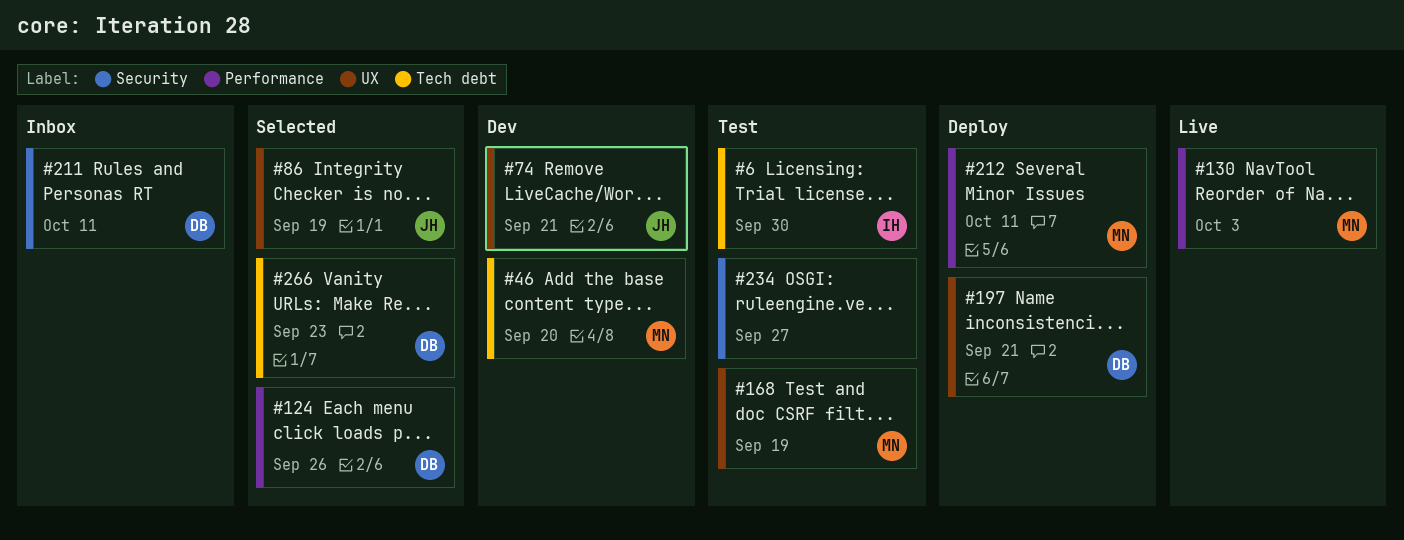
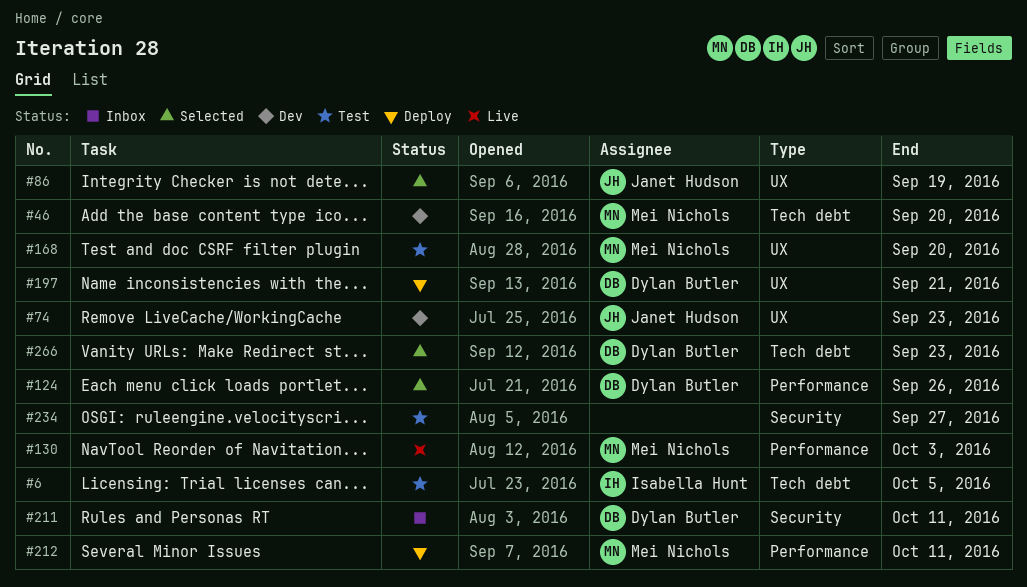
#6, due: Sep 30 -> Oct 5
#74, due: Sep 21 -> Sep 23
#168, due: Sep 19 -> Sep 20

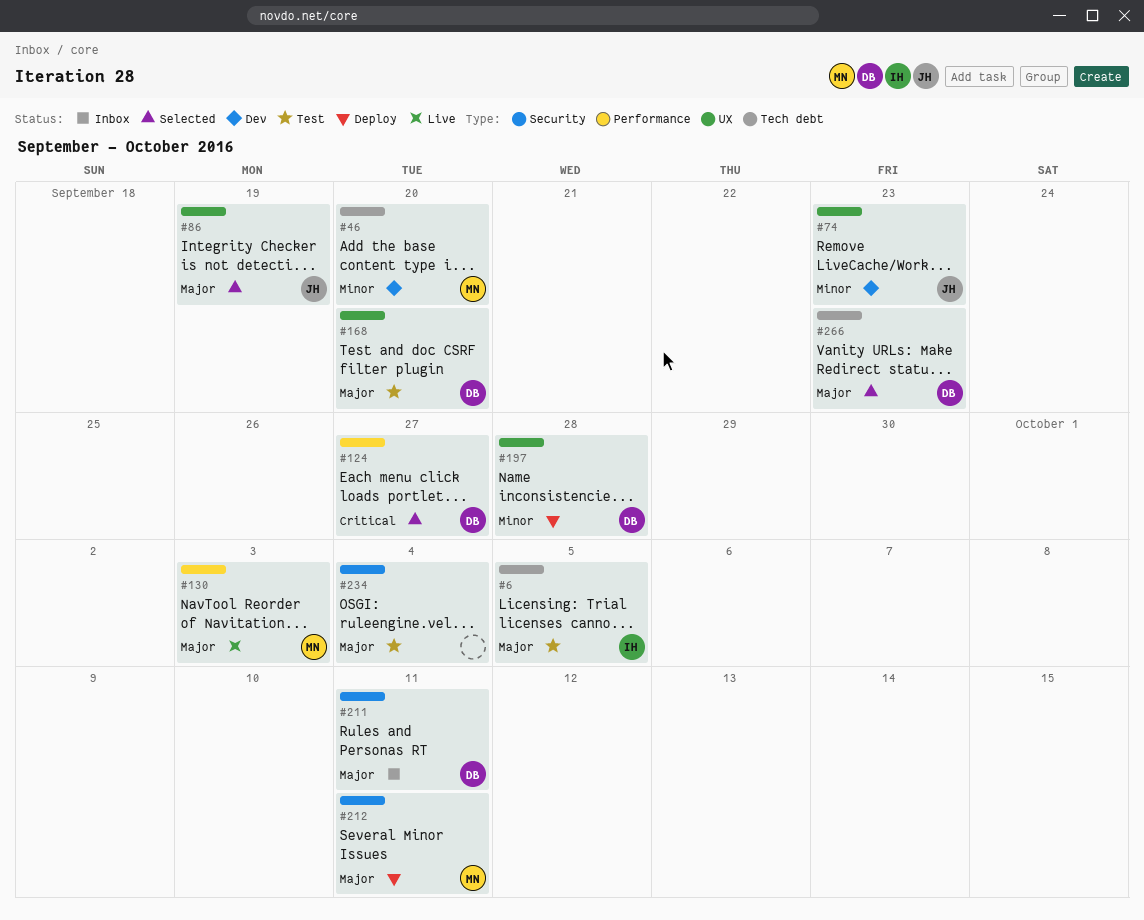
#124, due: Sep 26 -> Sep 27
#168, owner: Mei Nichols -> Dylan Butler
#197, due: Sep 21 -> Sep 28
#212, label: Performance -> Security
#234, due: Sep 27 -> Oct 4

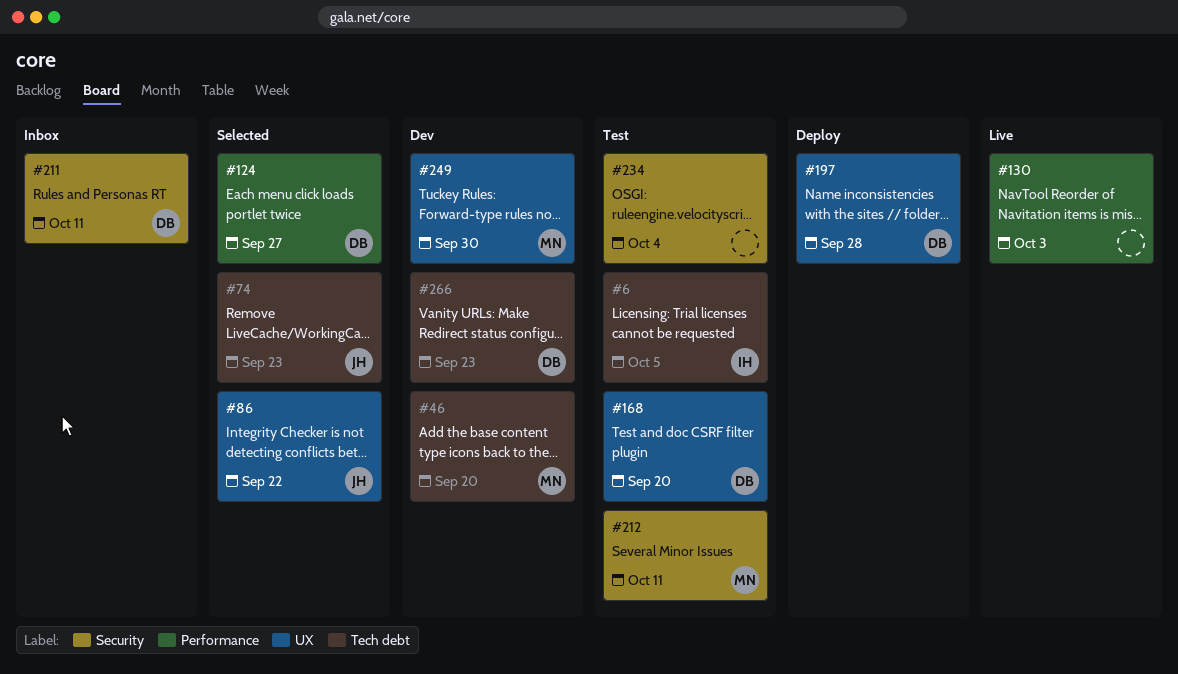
#74, status: Dev -> Selected
#74, label: UX -> Tech debt
#86, due: Sep 19 -> Sep 22
#130, owner: MN -> none
#212, status: Deploy -> Test
#249: none -> present
#266, status: Selected -> Dev

